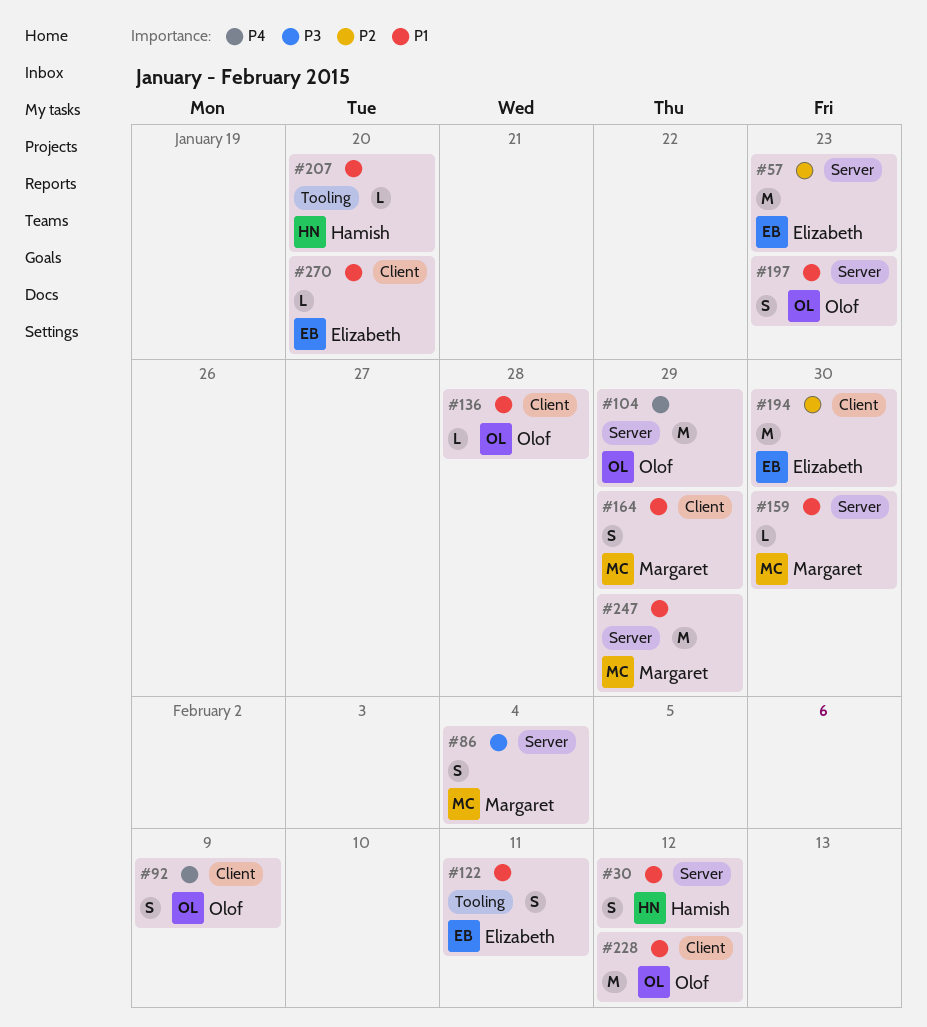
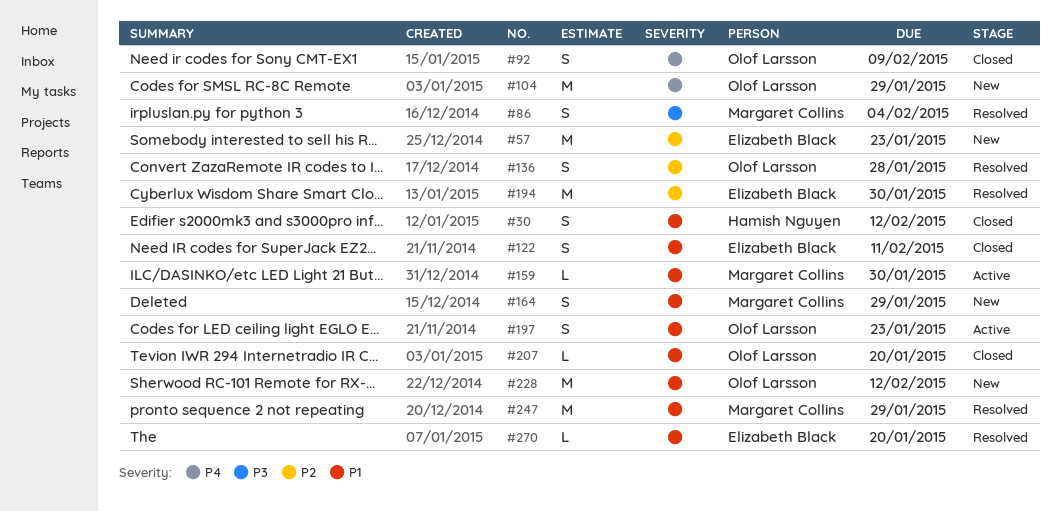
#136, priority: P1 -> P2
#136, estimate: L -> S
#207, owner: Hamish Nguyen -> Olof Larsson

